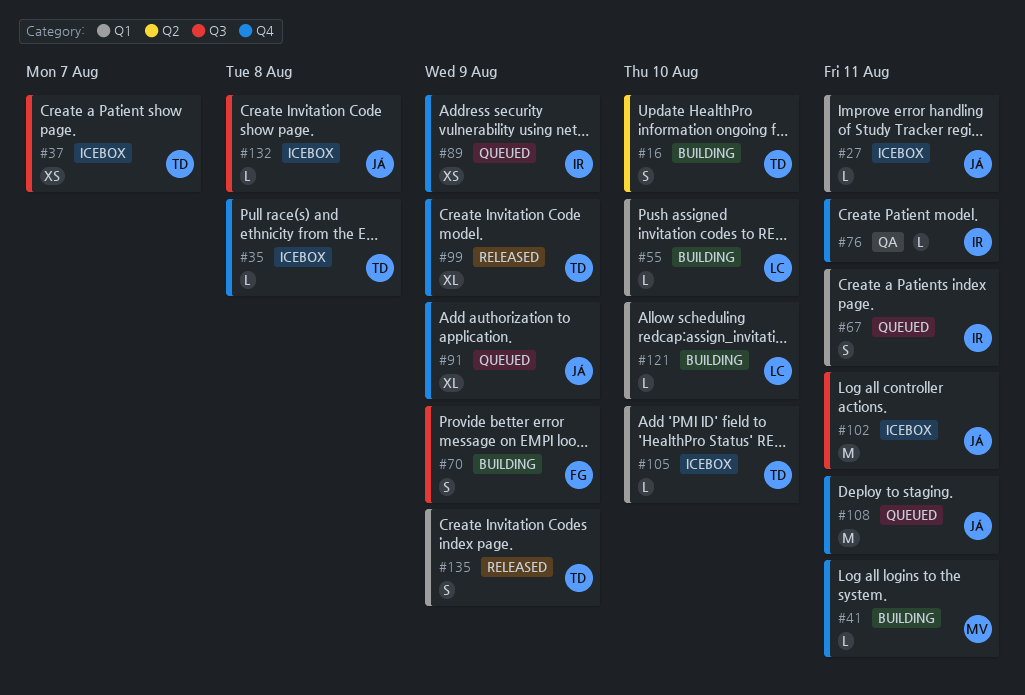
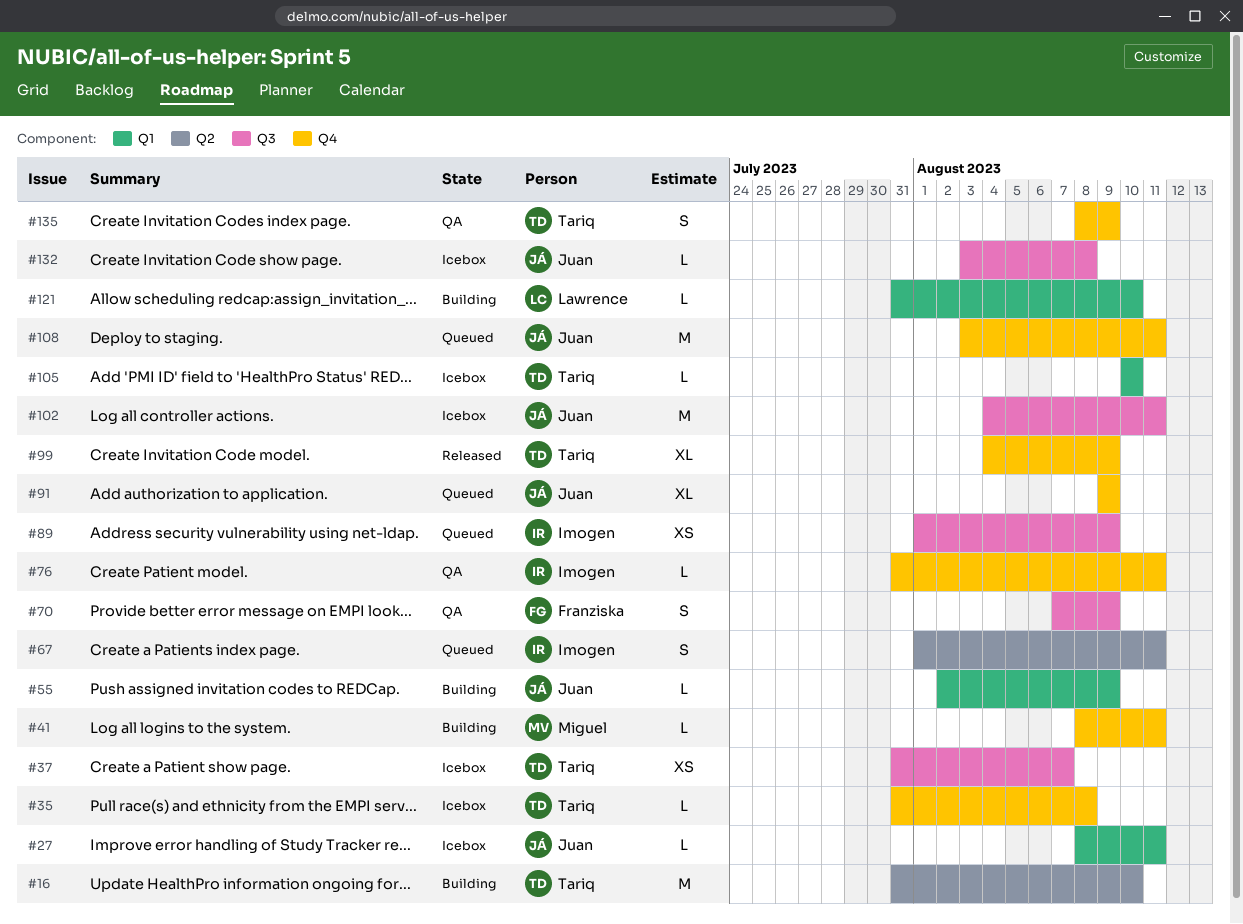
#16, estimate: S -> M
#55, owner: Lawrence -> Juan
#55, due: Aug 10 -> Aug 9
#67, label: Q1 -> Q2
#70, status: Building -> QA
#89, label: Q4 -> Q3
#135, status: Released -> QA
#135, label: Q1 -> Q4

